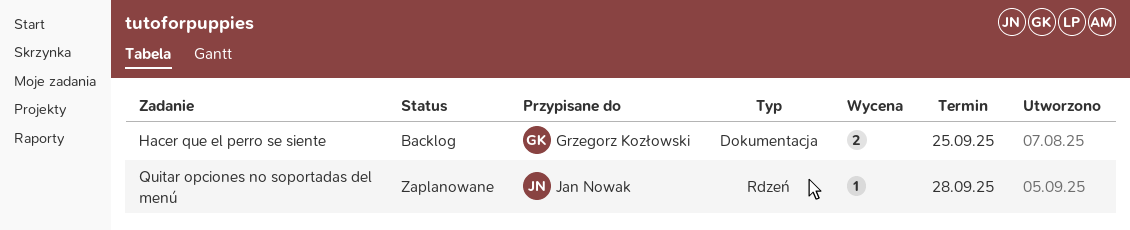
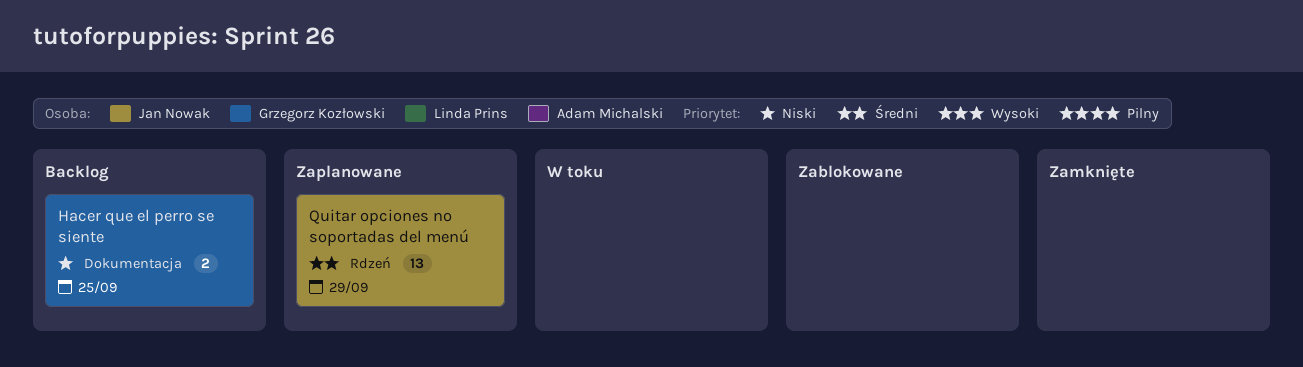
Quitar opciones no soportadas del menú, estimate: 1 -> 13
Quitar opciones no soportadas del menú, due: Sep 28 -> Sep 29

